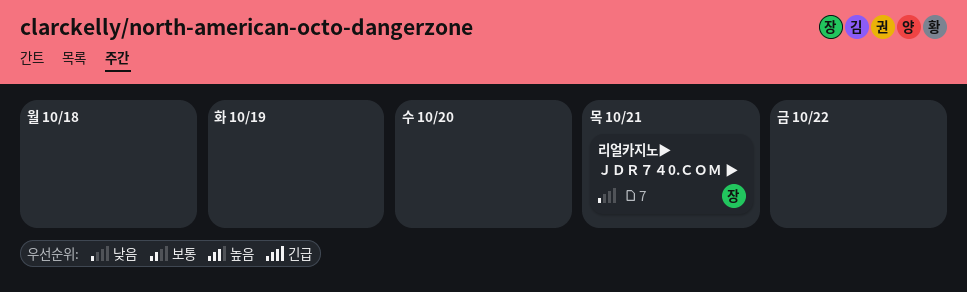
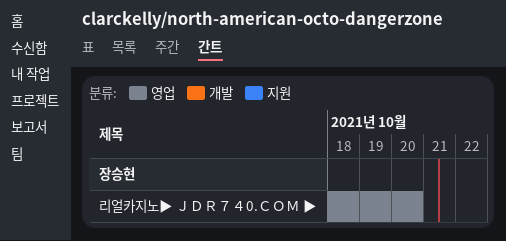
리얼카지노▶ ＪＤＲ７４0.ＣＯＭ ▶, due: Oct 21 -> Oct 20

